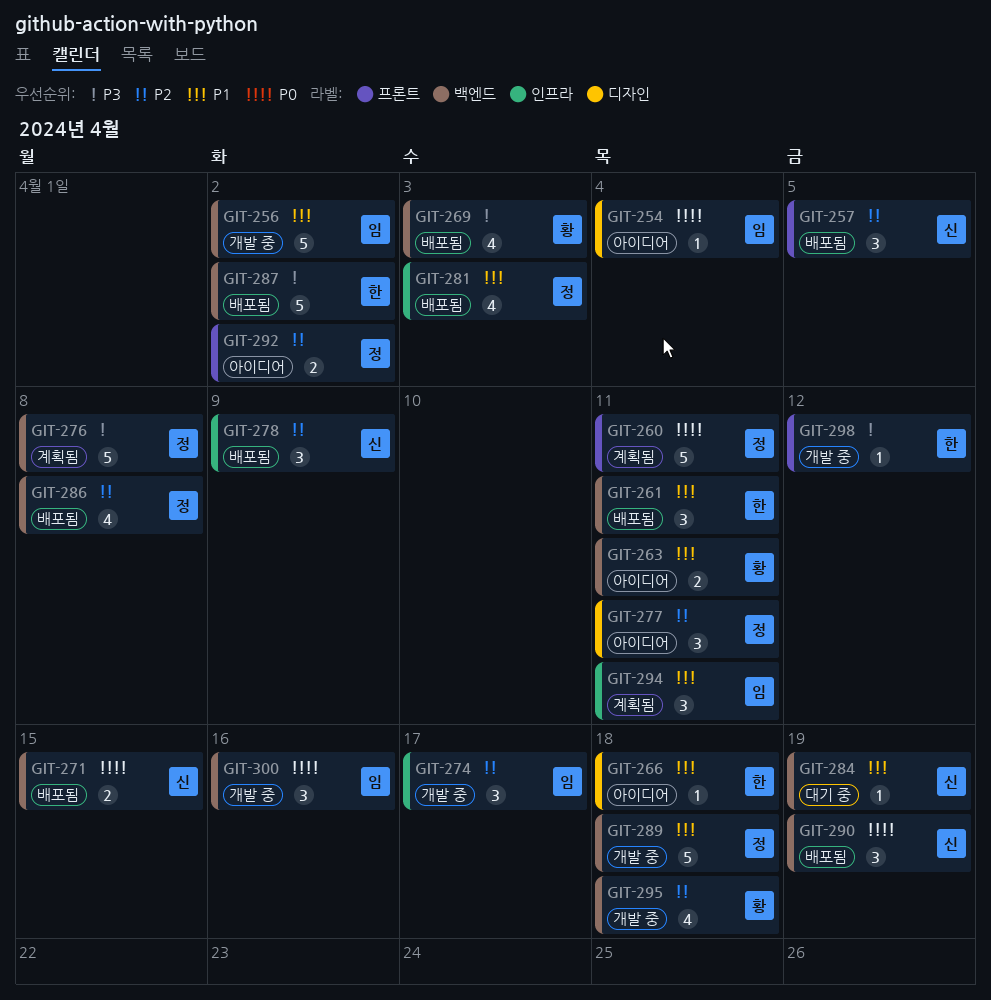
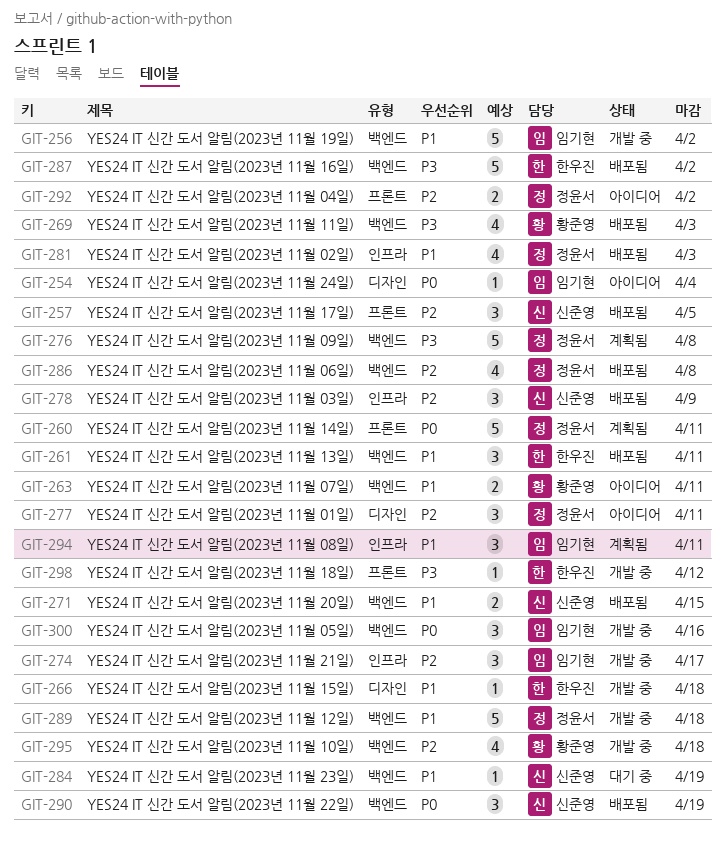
GIT-266, status: 아이디어 -> 개발 중
GIT-271, priority: P0 -> P1

